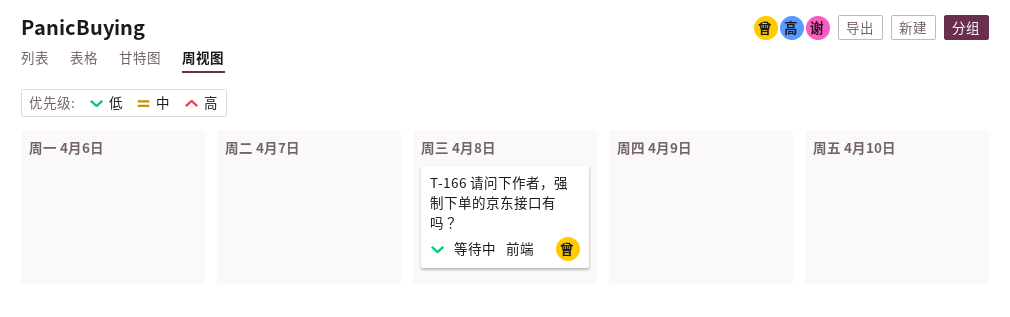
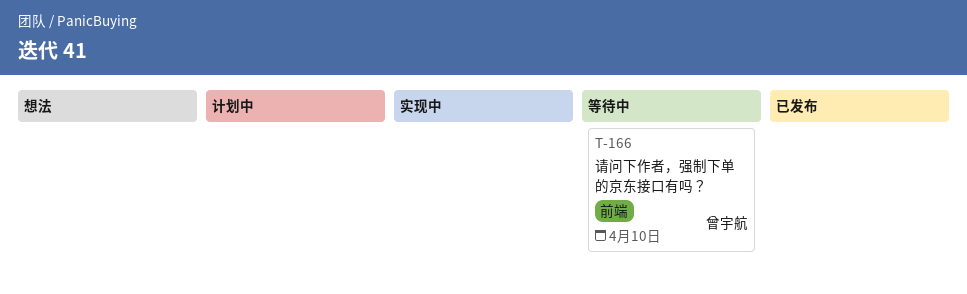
T-166, due: Apr 8 -> Apr 10

